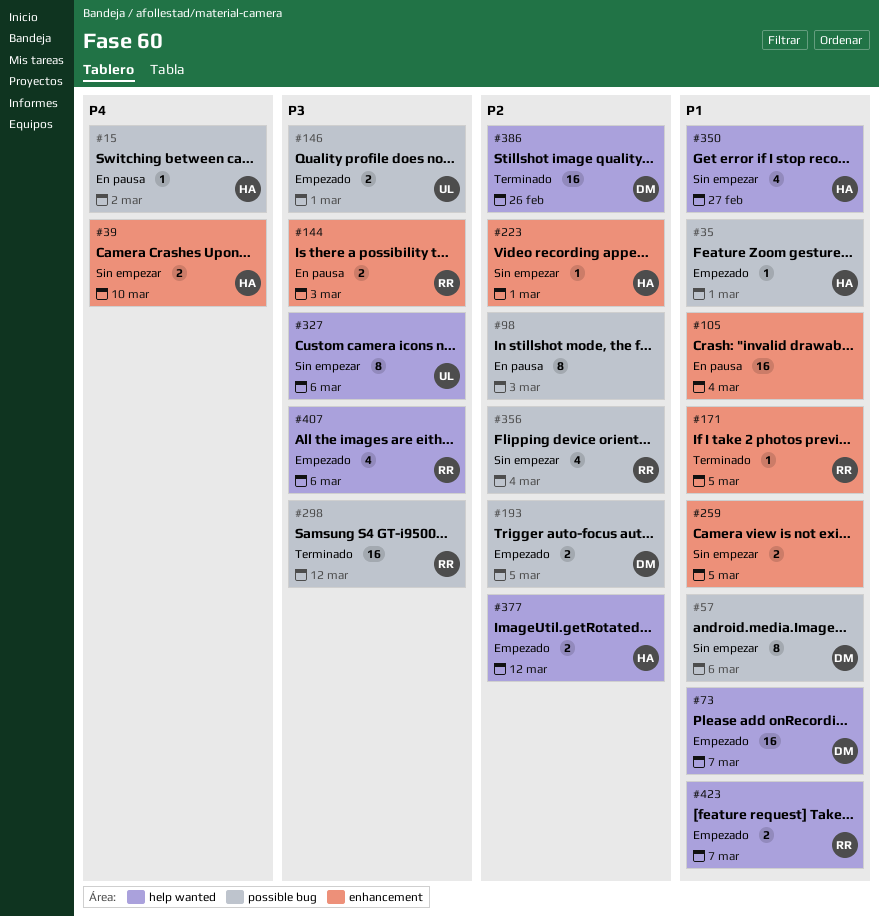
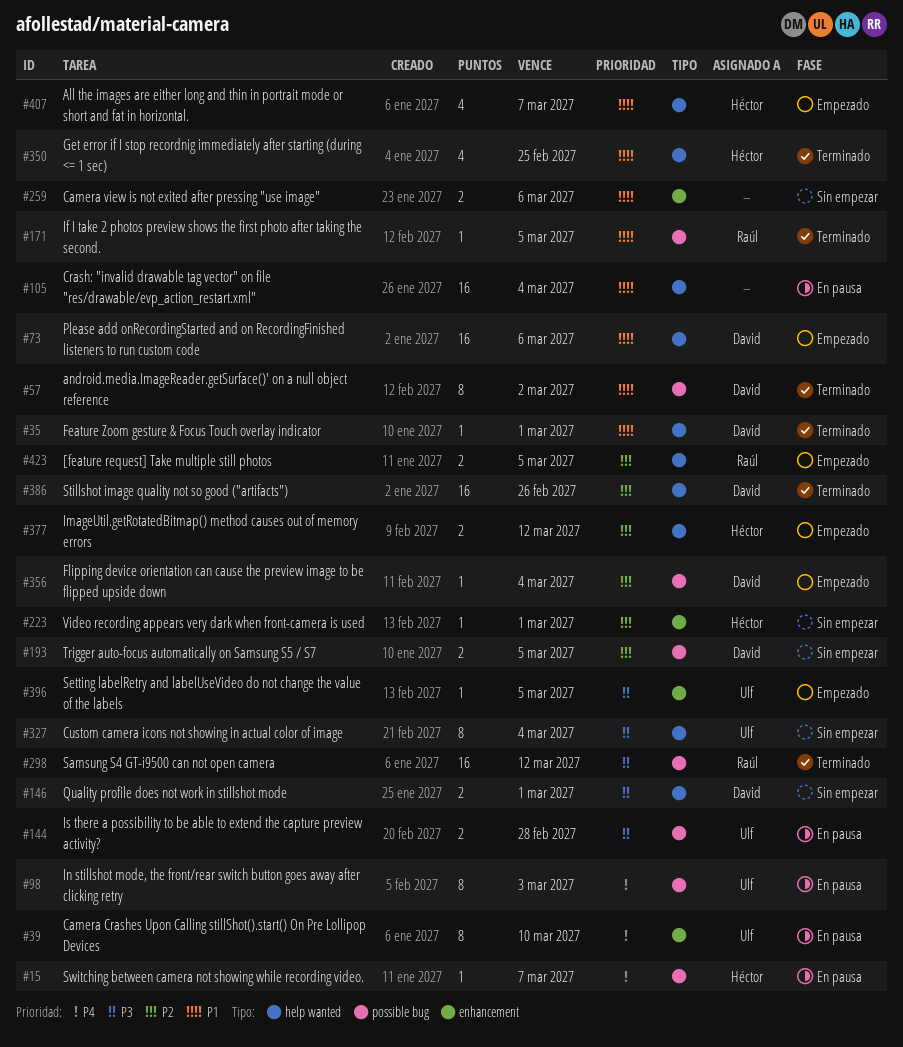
#15, due: Mar 2 -> Mar 7
#35, status: Empezado -> Terminado
#35, owner: Héctor -> David
#35, label: possible bug -> help wanted
#39, status: Sin empezar -> En pausa
#39, owner: Héctor -> Ulf
#39, estimate: 2 -> 8
#57, status: Sin empezar -> Terminado
#57, due: Mar 6 -> Mar 2
#73, due: Mar 7 -> Mar 6
#98, owner: none -> Ulf
#98, priority: P2 -> P4
#105, label: enhancement -> help wanted
#144, owner: Raúl -> Ulf
#144, label: enhancement -> possible bug
#144, due: Mar 3 -> Feb 28
#146, status: Empezado -> Sin empezar
#146, owner: Ulf -> David
#146, label: possible bug -> help wanted
#171, label: enhancement -> possible bug
#193, status: Empezado -> Sin empezar
#259, due: Mar 5 -> Mar 6
#327, due: Mar 6 -> Mar 4
#350, status: Sin empezar -> Terminado
#350, due: Feb 27 -> Feb 25
#356, status: Sin empezar -> Empezado
#356, owner: Raúl -> David
#356, estimate: 4 -> 1
#396: none -> present
#407, owner: Raúl -> Héctor
#407, priority: P3 -> P1
#407, due: Mar 6 -> Mar 7
#423, priority: P1 -> P2
#423, due: Mar 7 -> Mar 5

